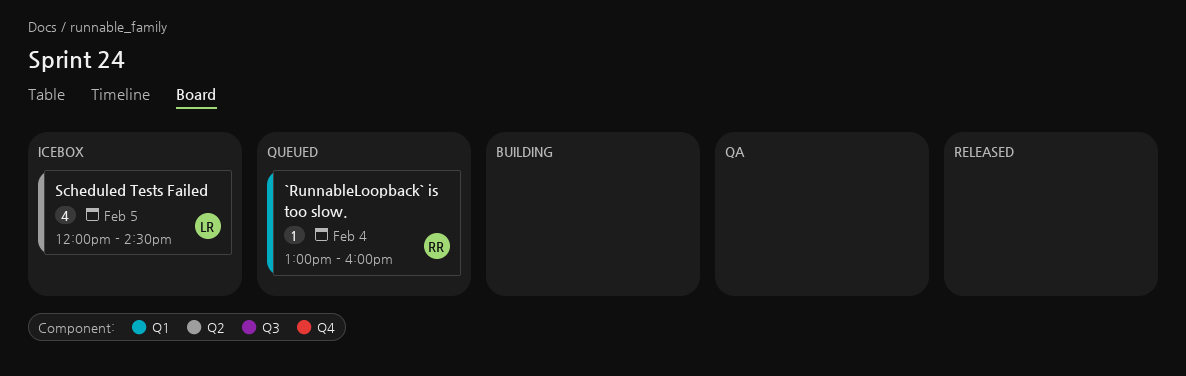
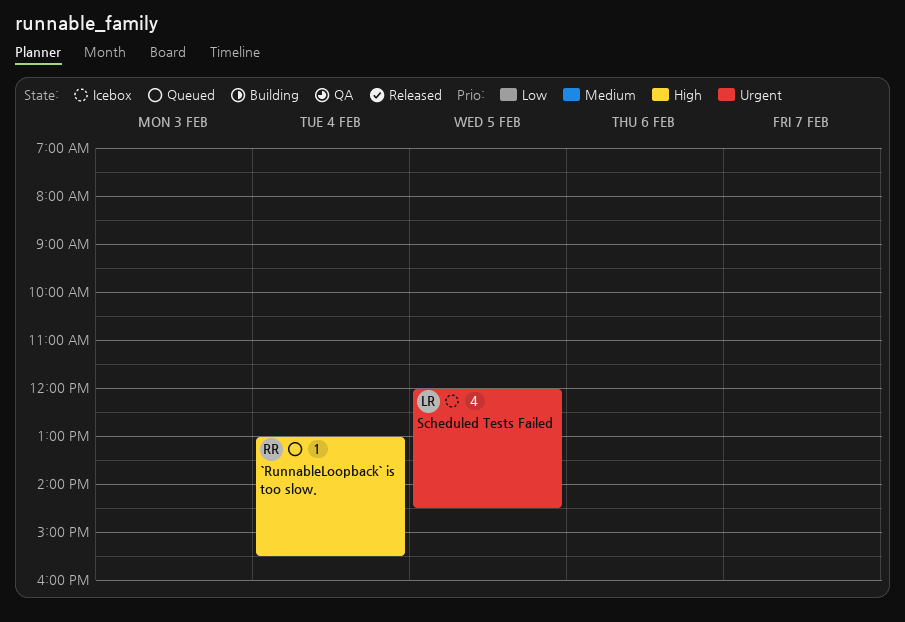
`RunnableLoopback` is too slow., ends: 16:00 -> 15:30

